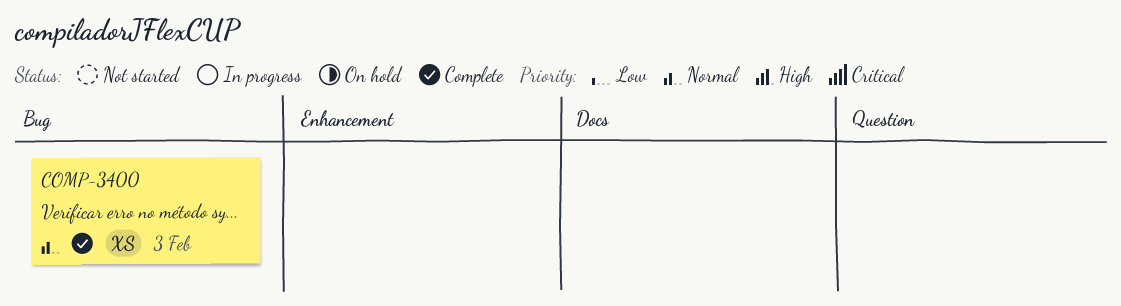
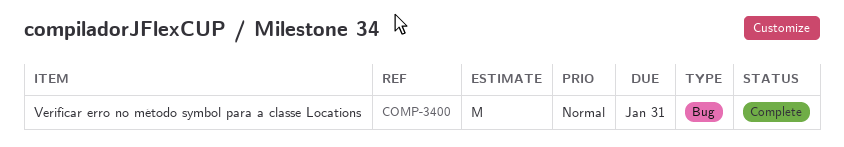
COMP-3400, estimate: XS -> M
COMP-3400, due: Feb 3 -> Jan 31

